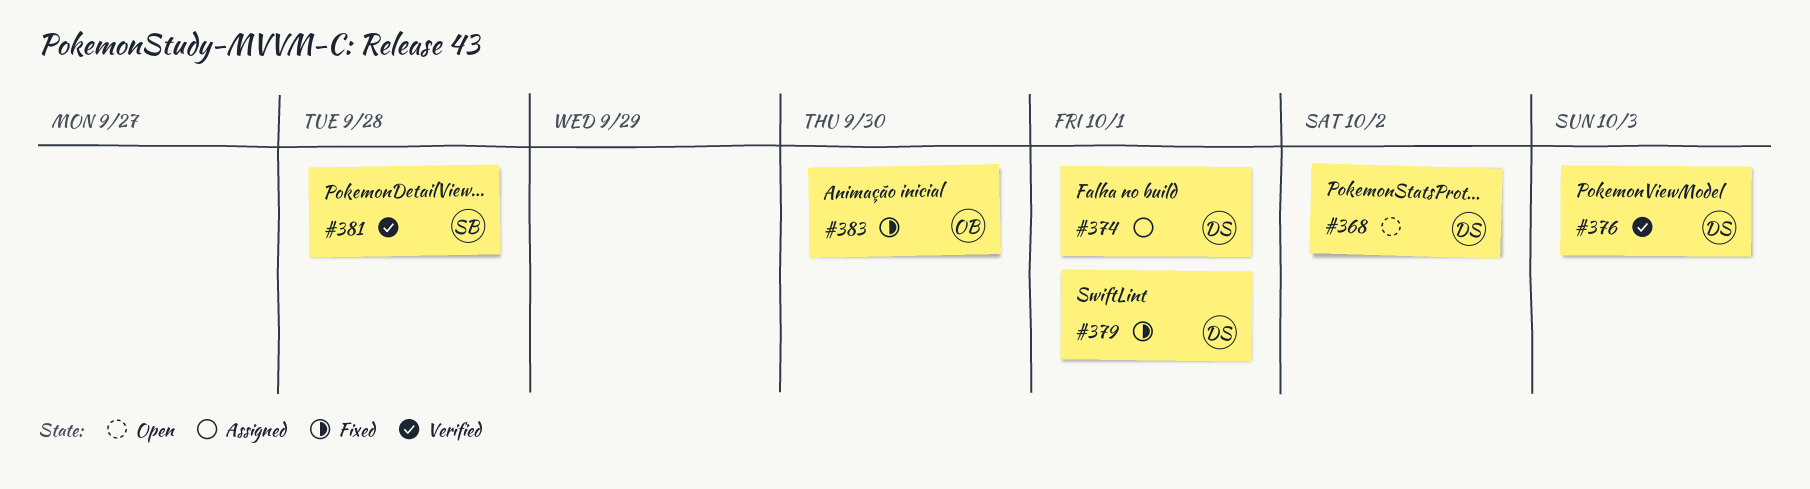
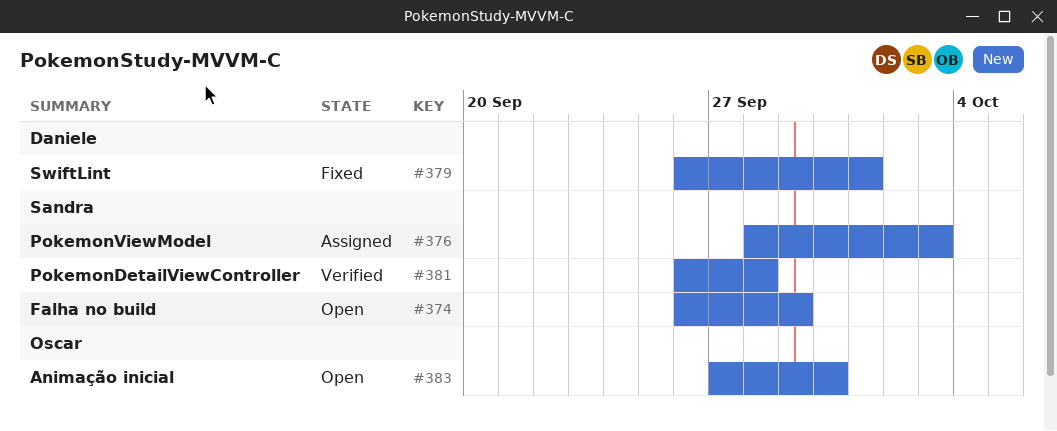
#368: present -> none
#374, status: Assigned -> Open
#374, owner: Daniele -> Sandra
#374, due: Oct 1 -> Sep 29
#376, status: Verified -> Assigned
#376, owner: Daniele -> Sandra
#383, status: Fixed -> Open

